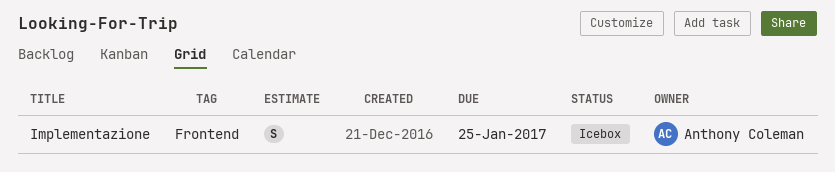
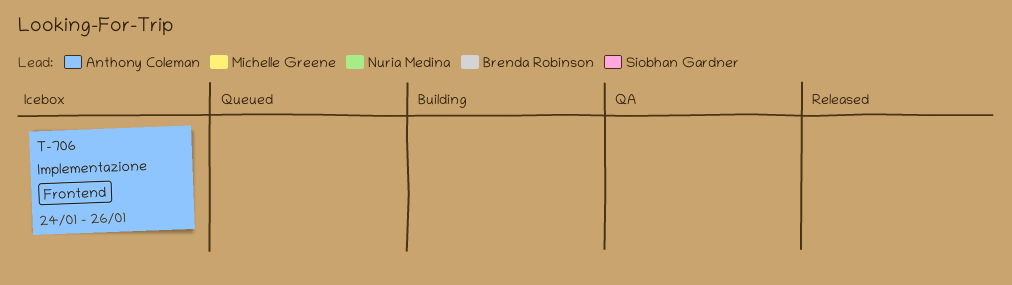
Implementazione, due: Jan 25 -> Jan 26

